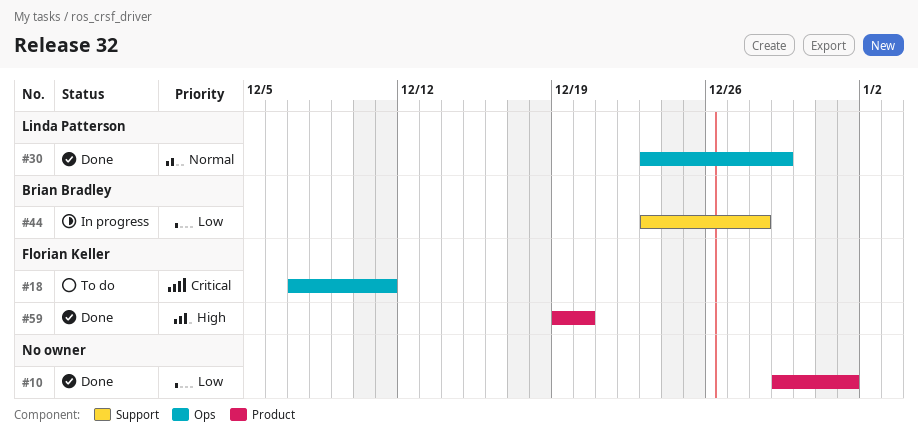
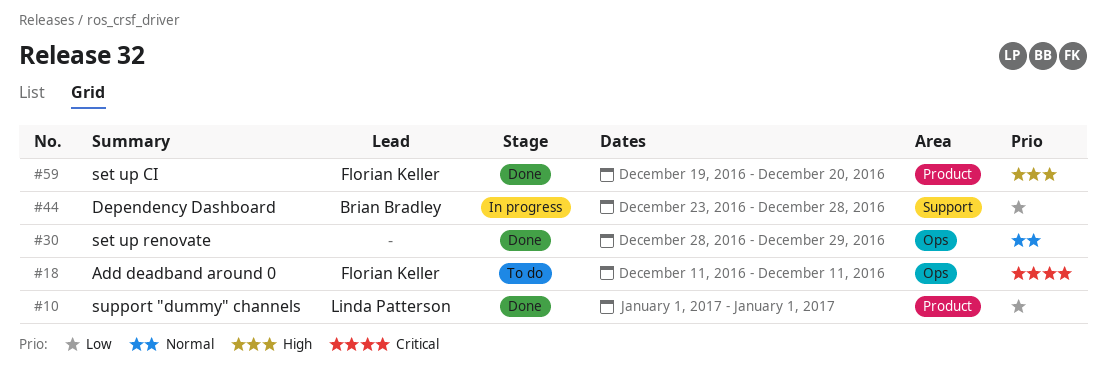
#10, owner: none -> Linda Patterson
#10, start: Dec 29 -> Jan 1
#18, start: Dec 7 -> Dec 11
#30, owner: Linda Patterson -> none
#30, start: Dec 23 -> Dec 28

